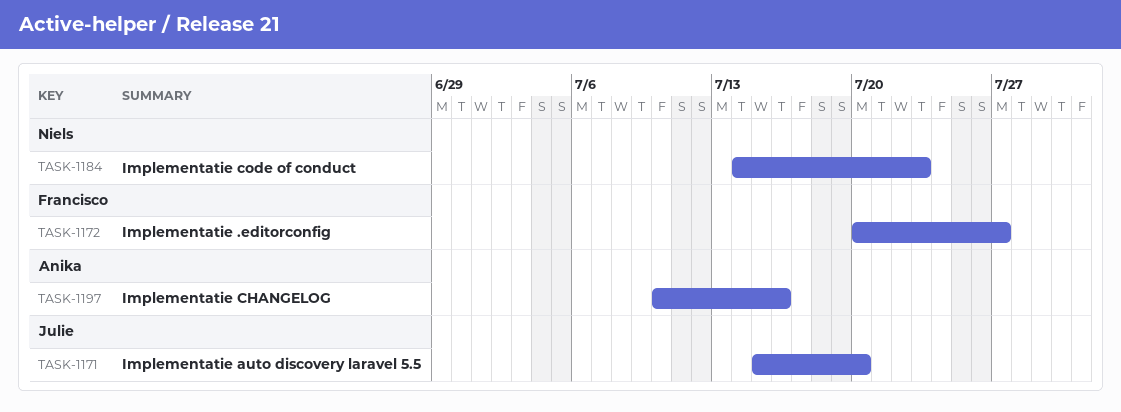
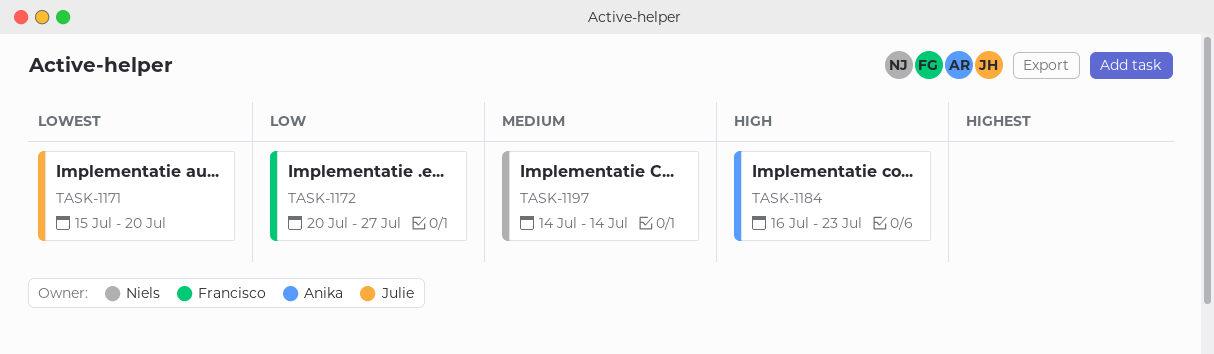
TASK-1184, owner: Niels -> Anika
TASK-1184, start: Jul 14 -> Jul 16
TASK-1197, owner: Anika -> Niels
TASK-1197, start: Jul 10 -> Jul 14
TASK-1197, due: Jul 16 -> Jul 14

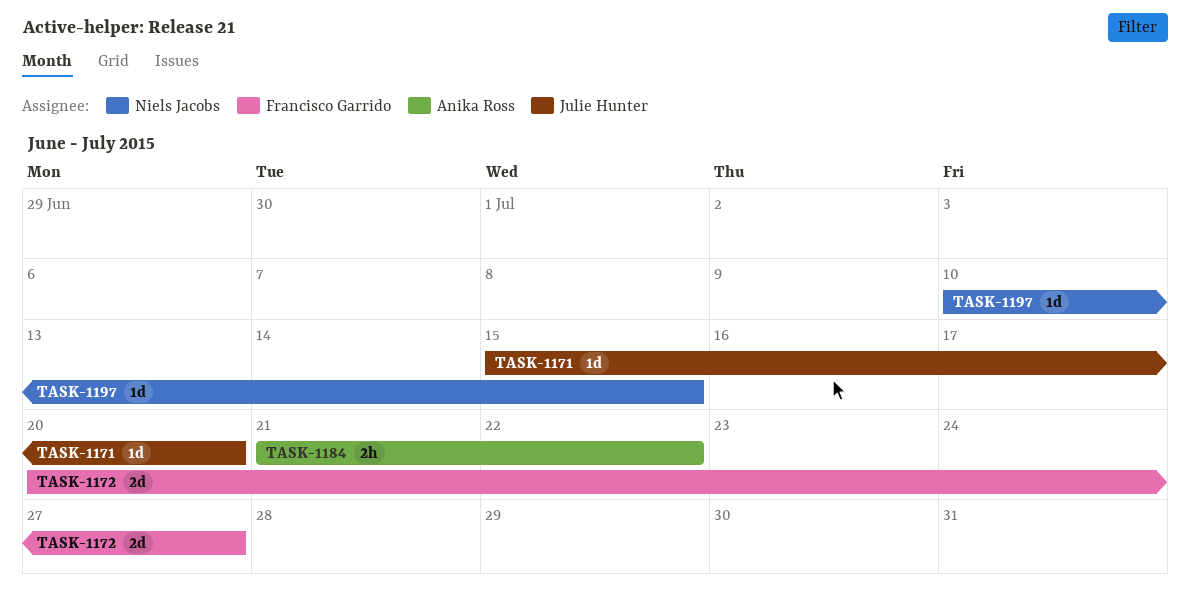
TASK-1184, start: Jul 16 -> Jul 21
TASK-1184, due: Jul 23 -> Jul 22
TASK-1197, start: Jul 14 -> Jul 10
TASK-1197, due: Jul 14 -> Jul 15

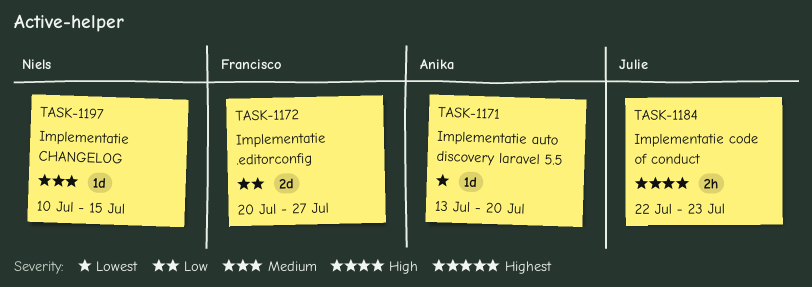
TASK-1171, owner: Julie Hunter -> Anika Ross
TASK-1171, start: Jul 15 -> Jul 13
TASK-1184, owner: Anika Ross -> Julie Hunter
TASK-1184, start: Jul 21 -> Jul 22
TASK-1184, due: Jul 22 -> Jul 23

